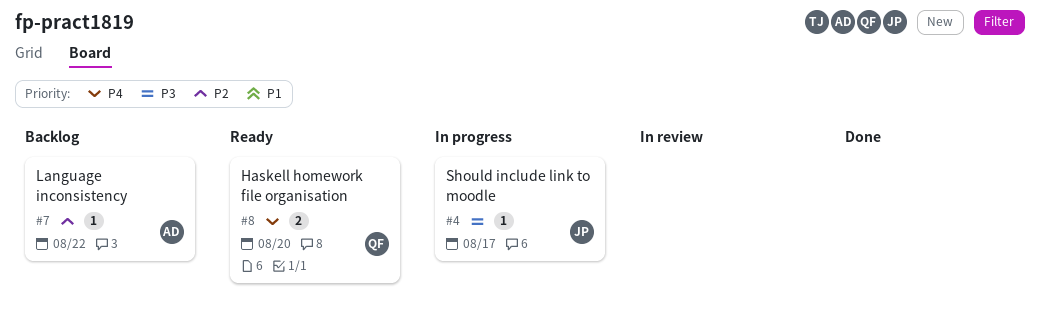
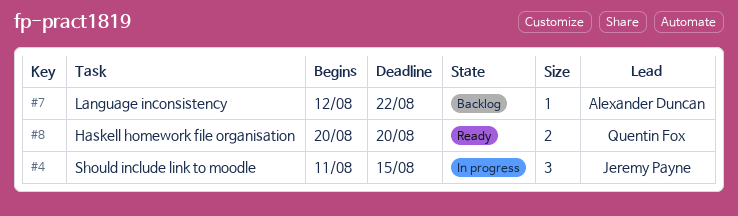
#4, estimate: 1 -> 3
#4, due: Aug 17 -> Aug 15

